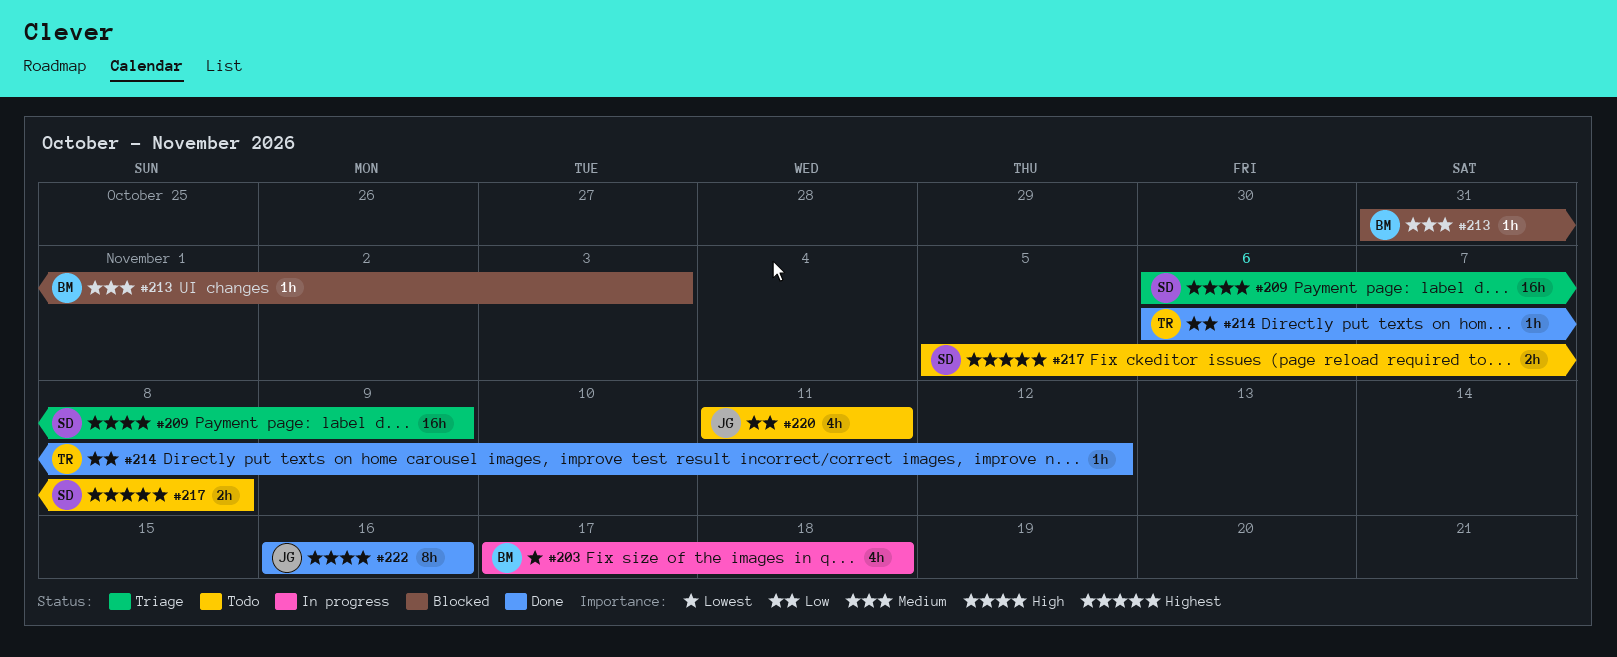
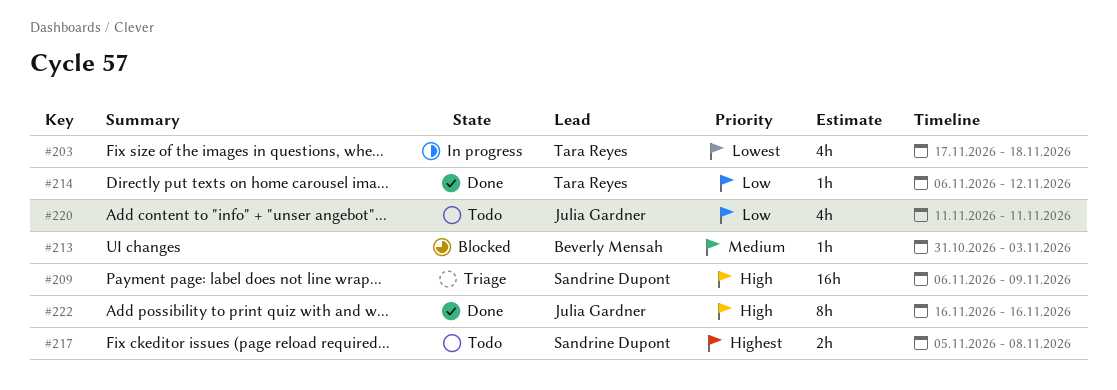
#203, owner: Beverly Mensah -> Tara Reyes

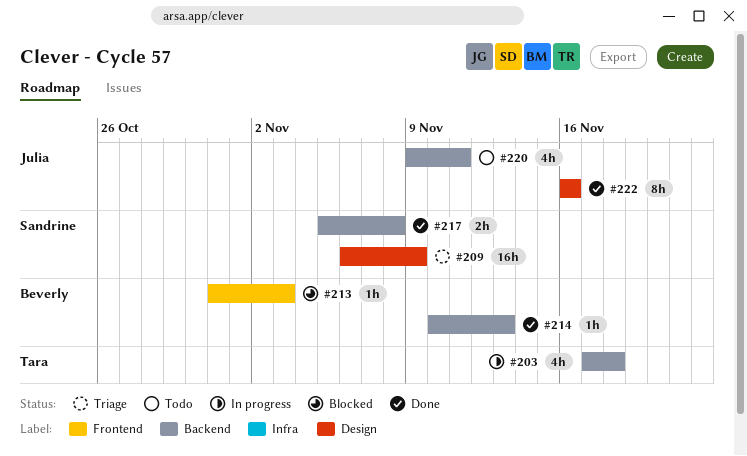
#214, owner: Tara Reyes -> Beverly Mensah
#214, start: Nov 6 -> Nov 10
#214, due: Nov 12 -> Nov 13
#217, status: Todo -> Done
#220, start: Nov 11 -> Nov 9

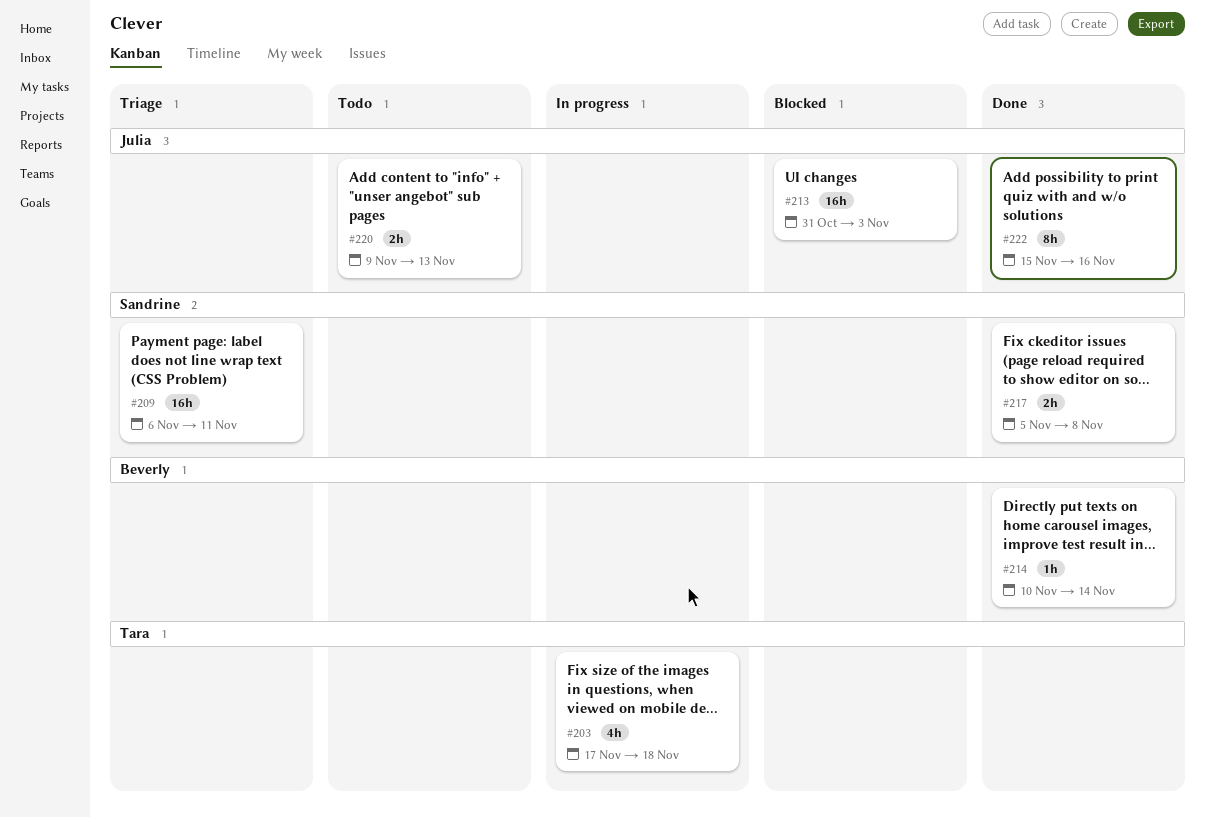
#209, due: Nov 9 -> Nov 11
#213, owner: Beverly -> Julia
#213, estimate: 1h -> 16h
#214, due: Nov 13 -> Nov 14
#220, estimate: 4h -> 2h
#220, due: Nov 11 -> Nov 13
#222, start: Nov 16 -> Nov 15

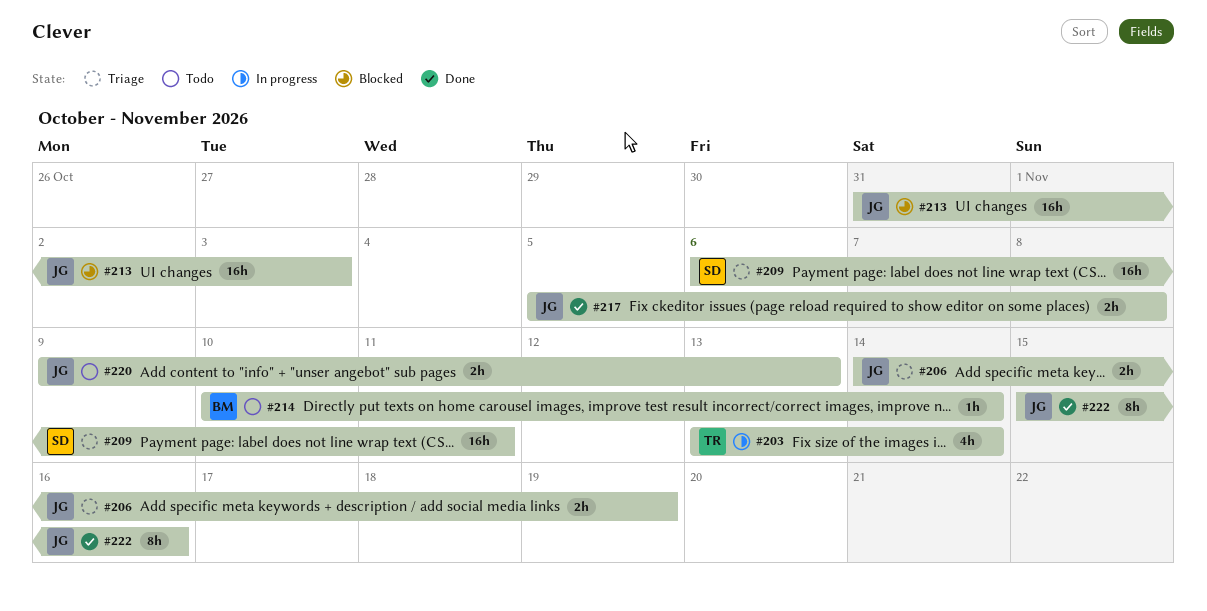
#203, start: Nov 17 -> Nov 13
#203, due: Nov 18 -> Nov 14
#206: none -> present
#214, status: Done -> Todo
#217, owner: Sandrine -> Julia

